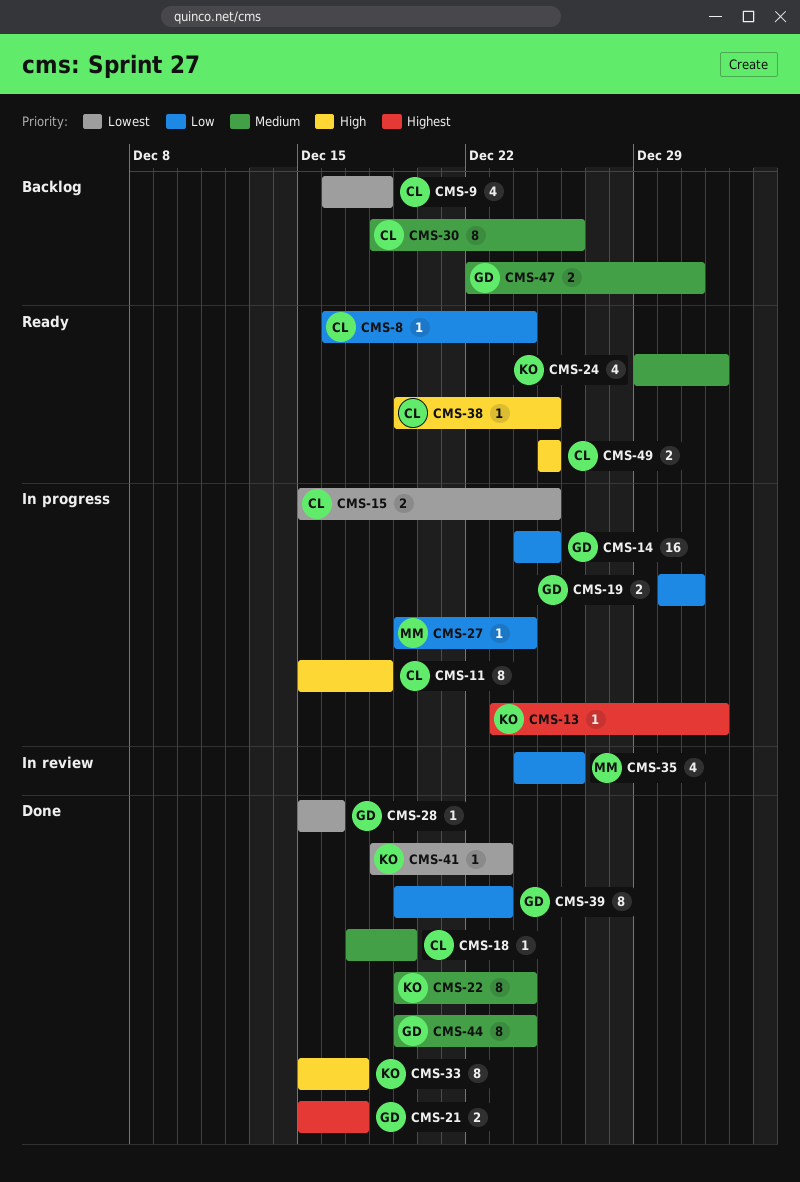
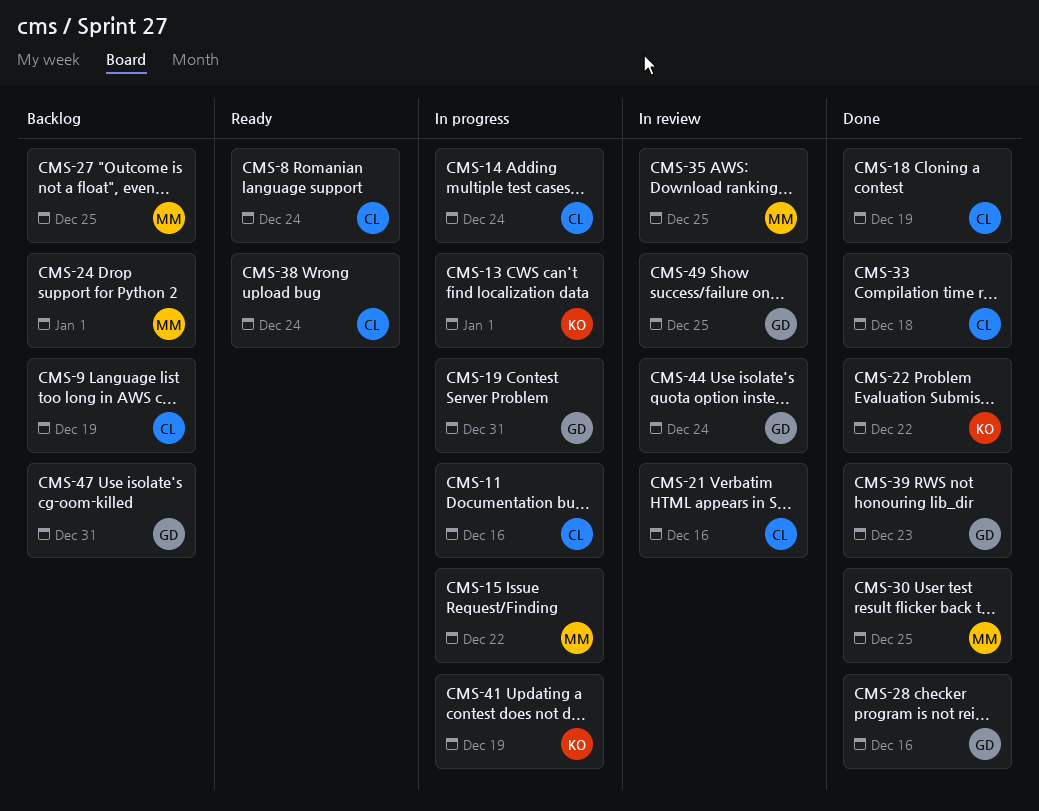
CMS-9, due: Dec 18 -> Dec 19
CMS-11, due: Dec 18 -> Dec 16
CMS-14, owner: GD -> CL
CMS-14, due: Dec 25 -> Dec 24
CMS-15, owner: CL -> MM
CMS-15, due: Dec 25 -> Dec 22
CMS-21, status: Done -> In review
CMS-21, owner: GD -> CL
CMS-21, due: Dec 17 -> Dec 16
CMS-22, due: Dec 24 -> Dec 22
CMS-24, status: Ready -> Backlog
CMS-24, owner: KO -> MM
CMS-27, status: In progress -> Backlog
CMS-27, due: Dec 24 -> Dec 25
CMS-30, status: Backlog -> Done
CMS-30, owner: CL -> MM
CMS-30, due: Dec 26 -> Dec 25
CMS-33, owner: KO -> CL
CMS-33, due: Dec 17 -> Dec 18
CMS-35, due: Dec 26 -> Dec 25
CMS-38, due: Dec 25 -> Dec 24
CMS-41, status: Done -> In progress
CMS-41, due: Dec 23 -> Dec 19
CMS-44, status: Done -> In review
CMS-49, status: Ready -> In review
CMS-49, owner: CL -> GD

